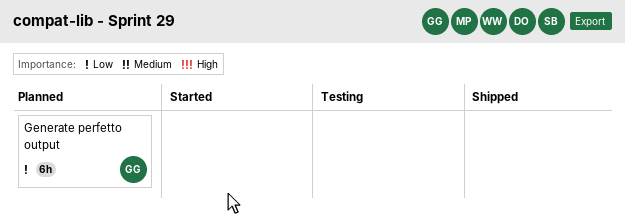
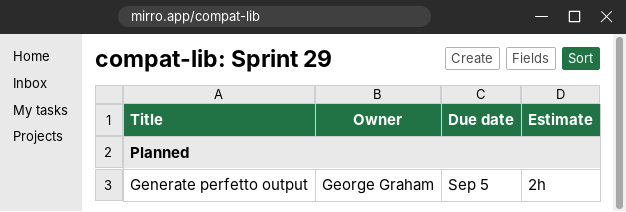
Generate perfetto output, estimate: 6h -> 2h

